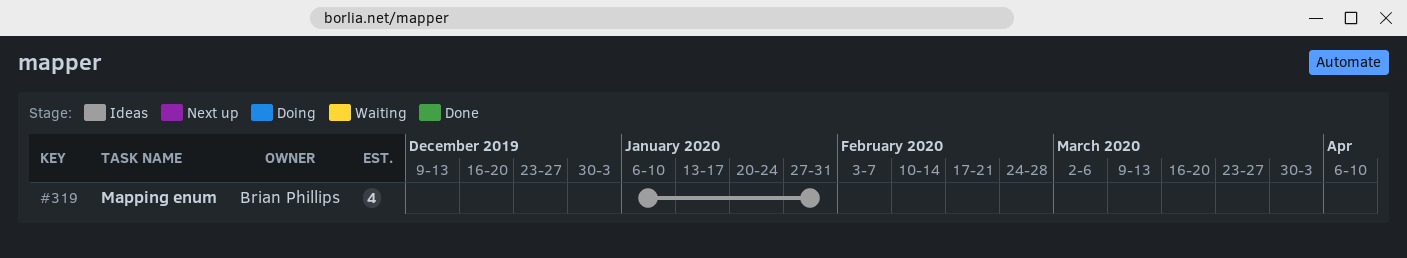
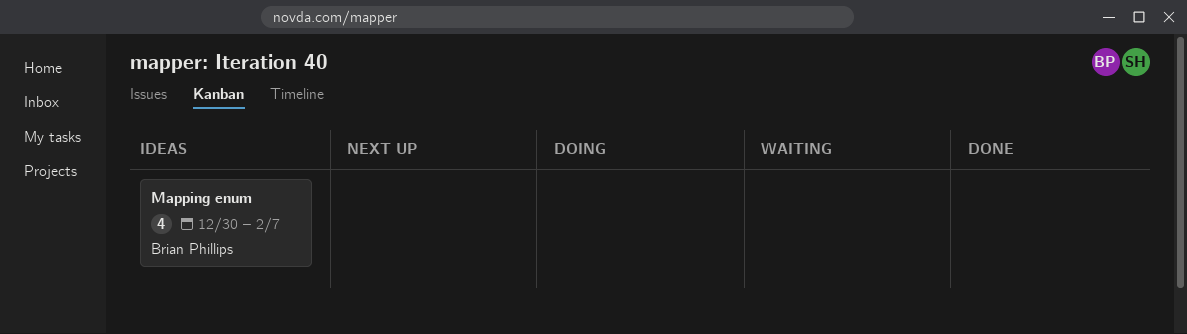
Mapping enum, start: Jan 6 -> Dec 30
Mapping enum, due: Jan 31 -> Feb 7

